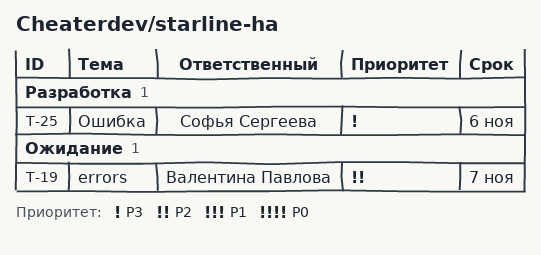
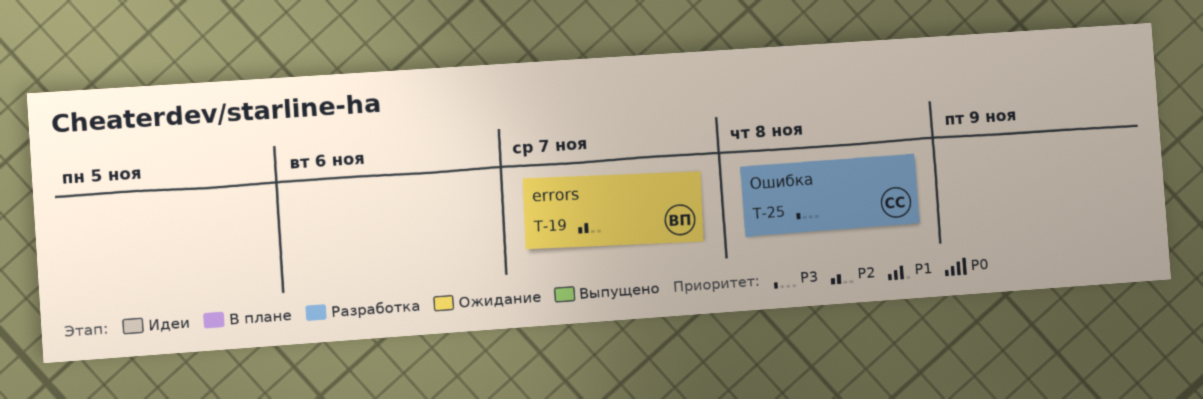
T-25, due: Nov 6 -> Nov 8

